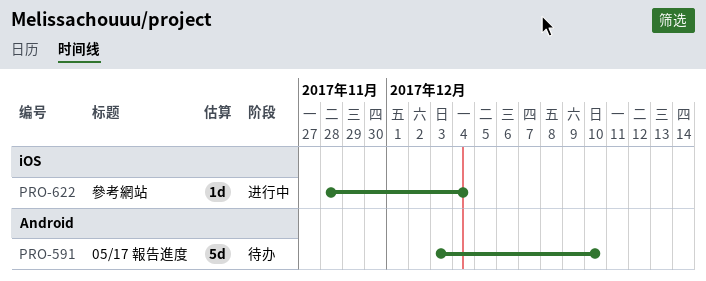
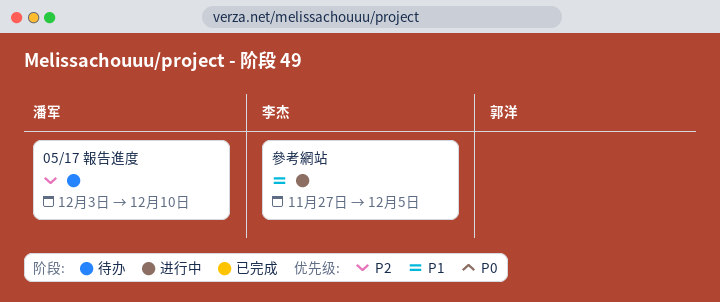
參考網站, start: Nov 28 -> Nov 27
參考網站, due: Dec 4 -> Dec 5

